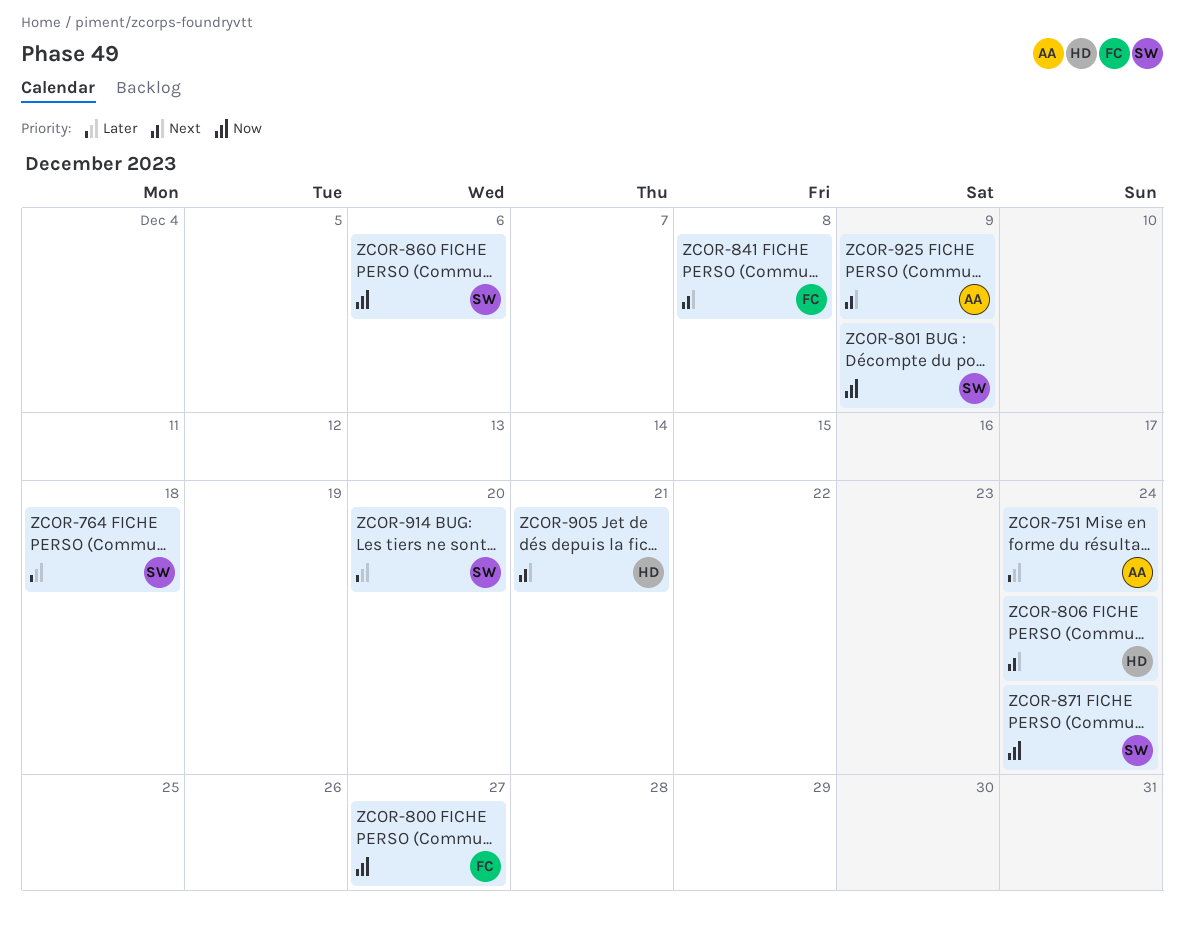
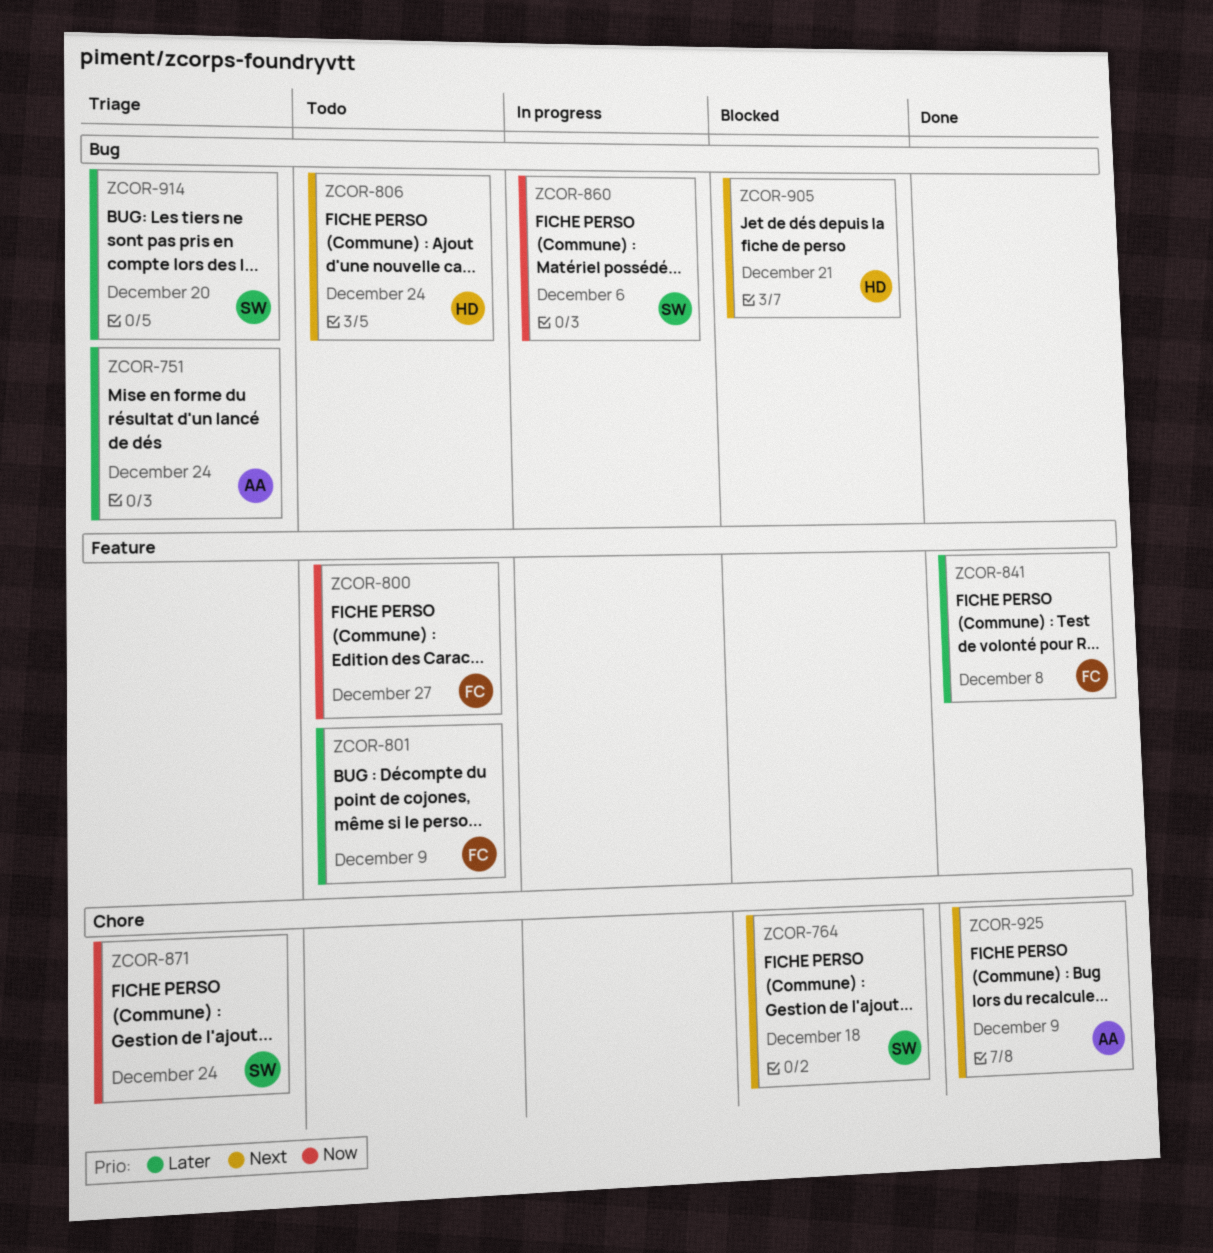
ZCOR-764, priority: Later -> Next
ZCOR-801, owner: SW -> FC
ZCOR-801, priority: Now -> Later
ZCOR-841, priority: Next -> Later

